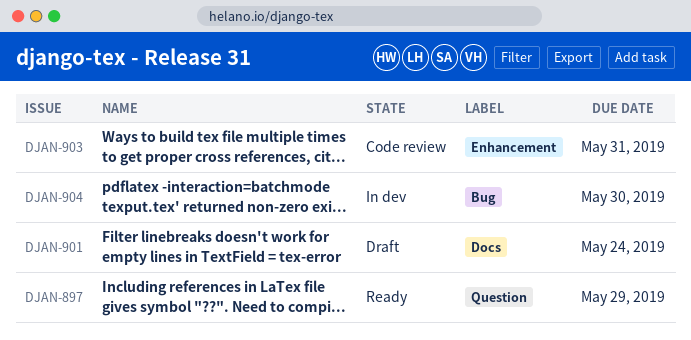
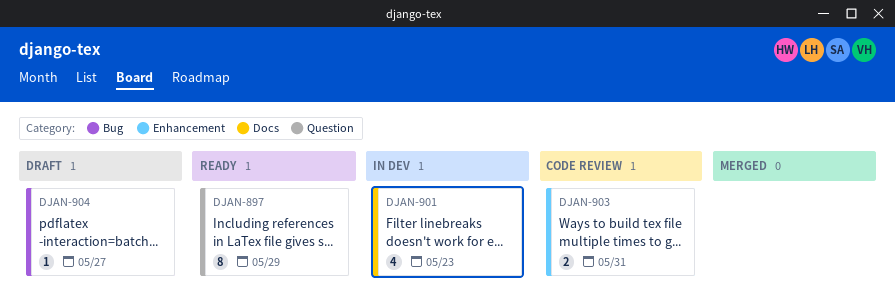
DJAN-901, status: Draft -> In dev
DJAN-901, due: May 24 -> May 23
DJAN-904, status: In dev -> Draft
DJAN-904, due: May 30 -> May 27

